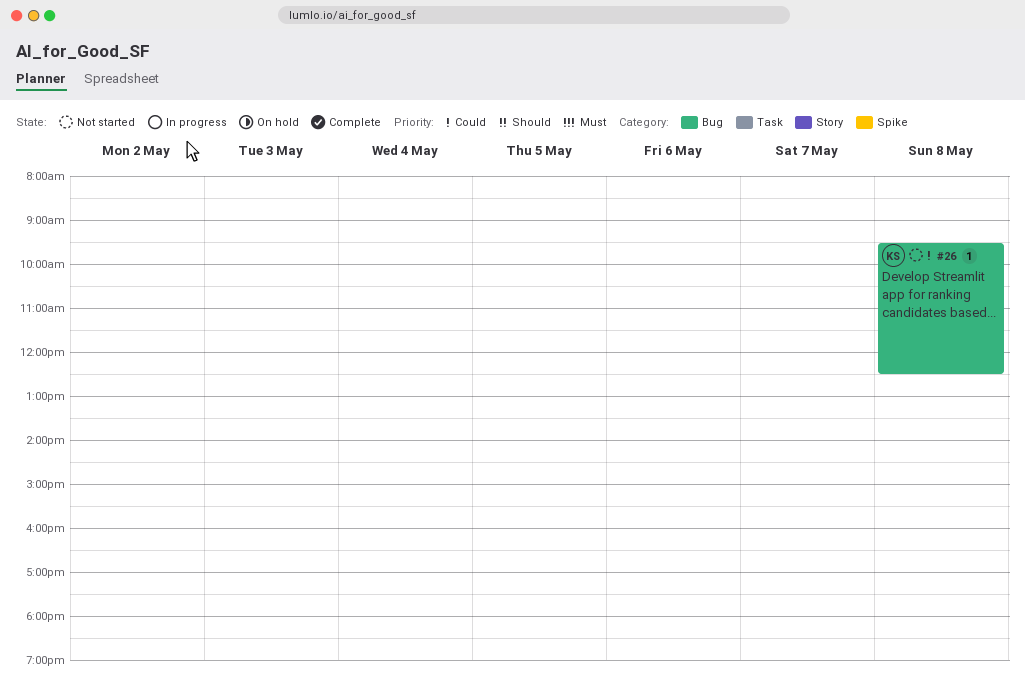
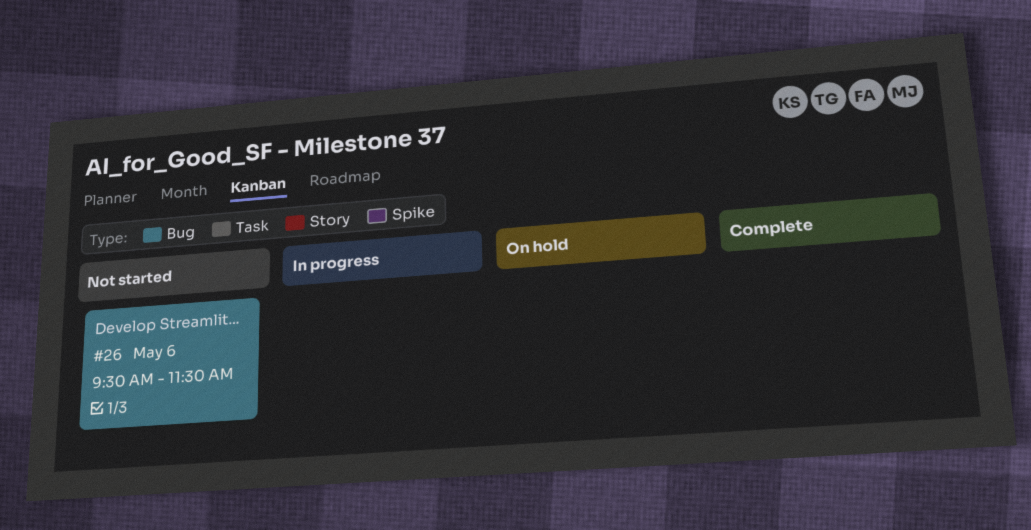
#26, day: May 8 -> May 6
#26, ends: 12:30 -> 11:30

